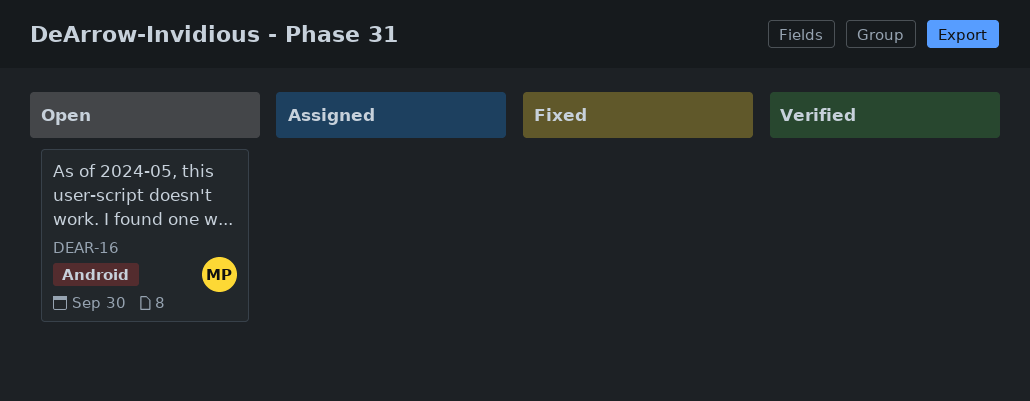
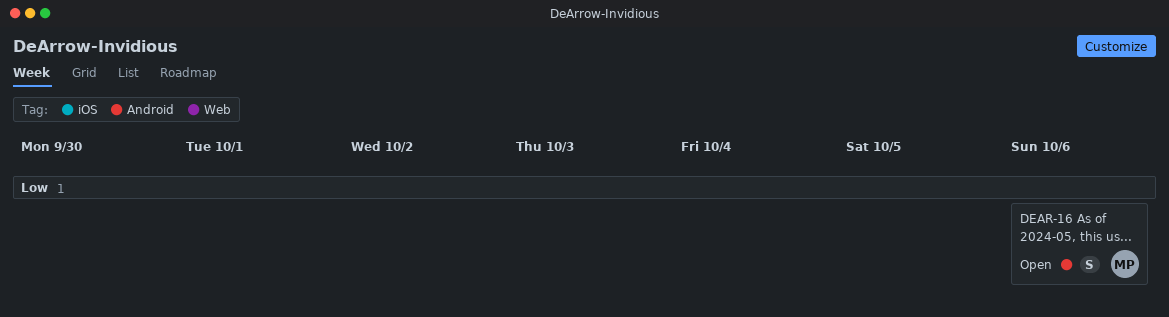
DEAR-16, due: Sep 30 -> Oct 6

